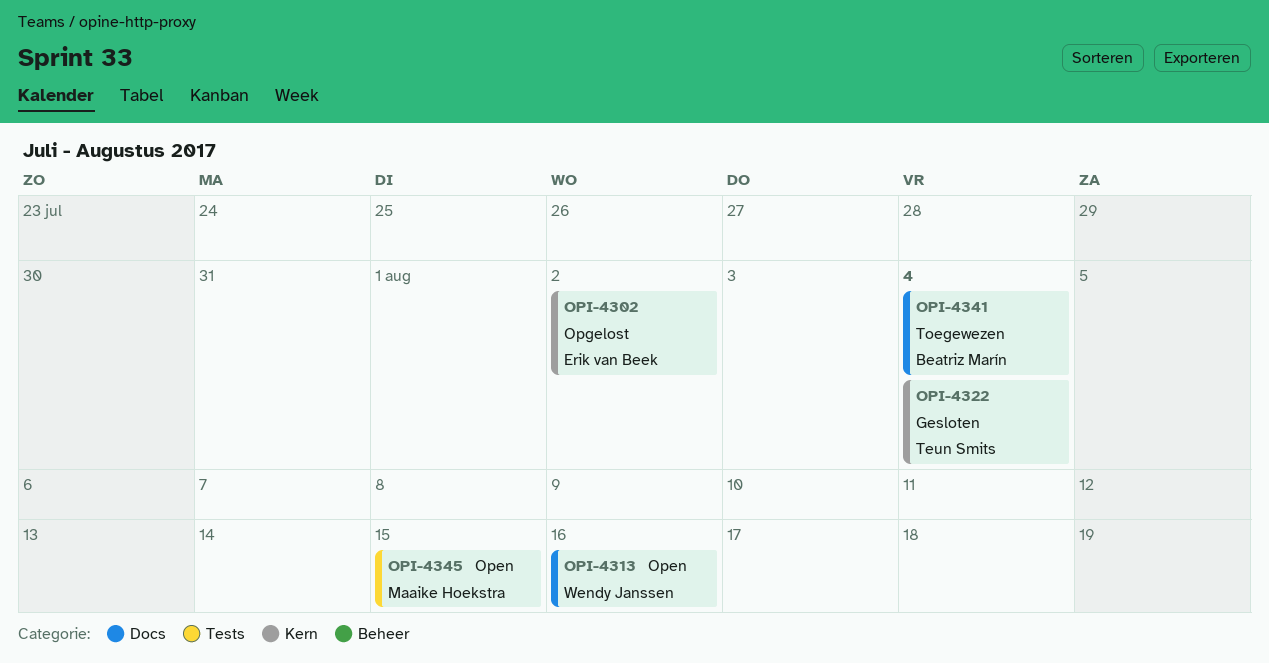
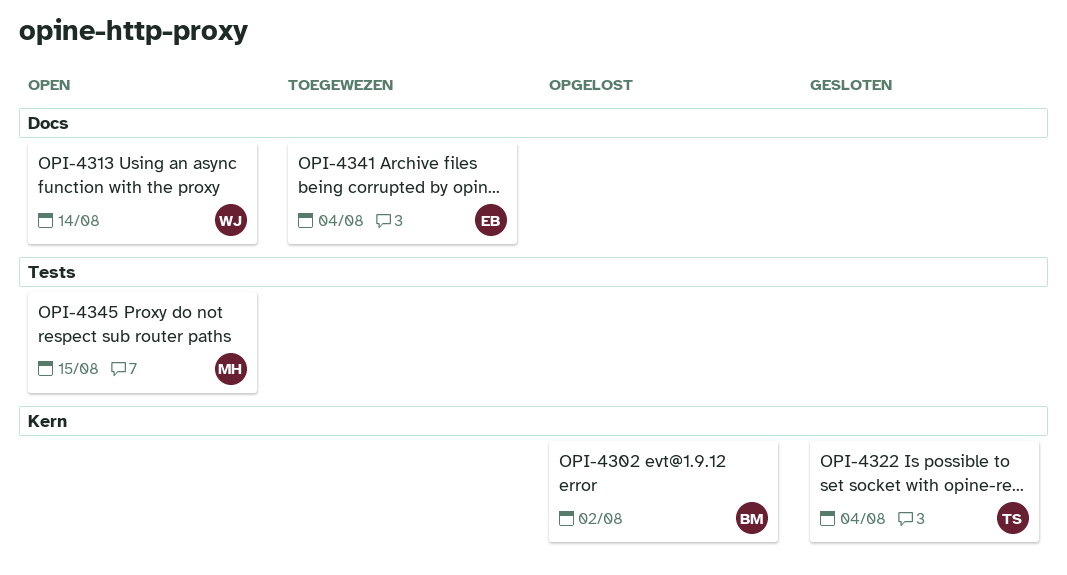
OPI-4302, owner: Erik van Beek -> Beatriz Marín
OPI-4313, due: Aug 16 -> Aug 14
OPI-4341, owner: Beatriz Marín -> Erik van Beek

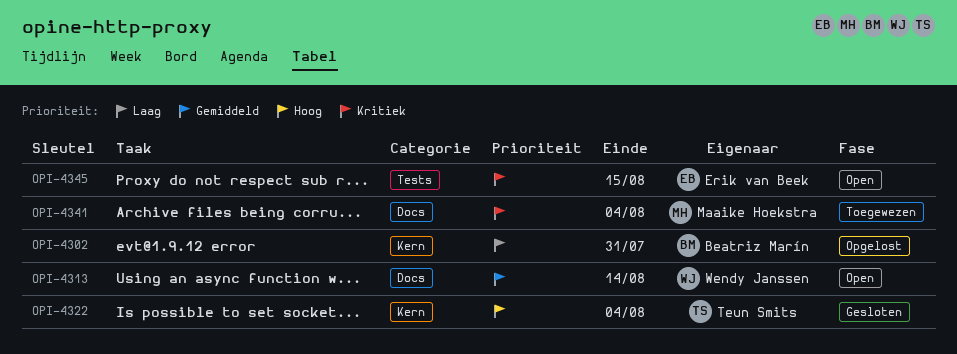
OPI-4302, due: Aug 2 -> Jul 31
OPI-4341, owner: Erik van Beek -> Maaike Hoekstra
OPI-4345, owner: Maaike Hoekstra -> Erik van Beek

